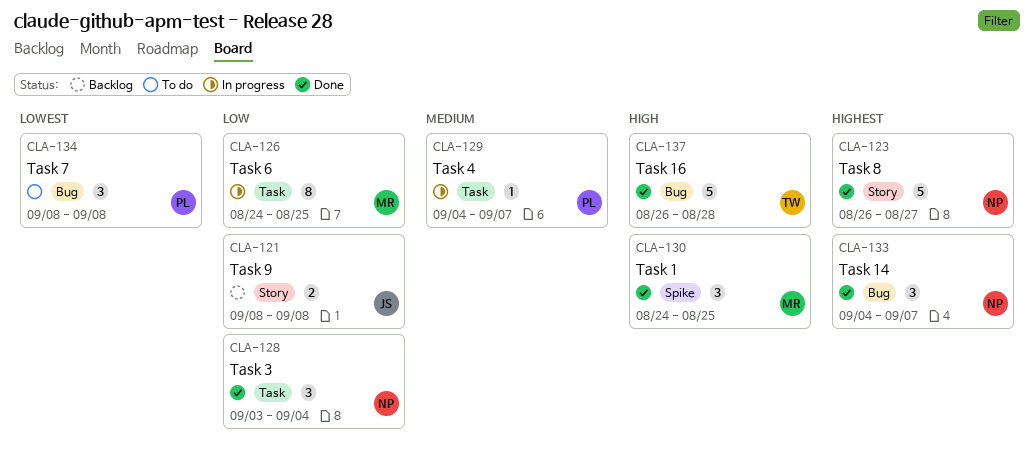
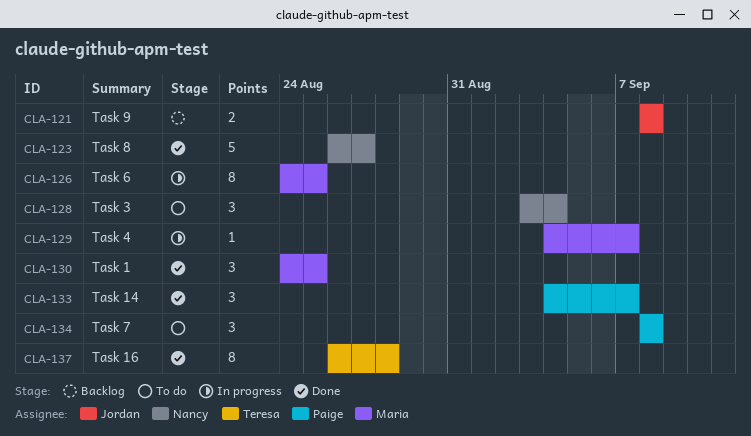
CLA-128, status: Done -> To do
CLA-129, owner: Paige -> Maria
CLA-133, owner: Nancy -> Paige
CLA-137, estimate: 5 -> 8

